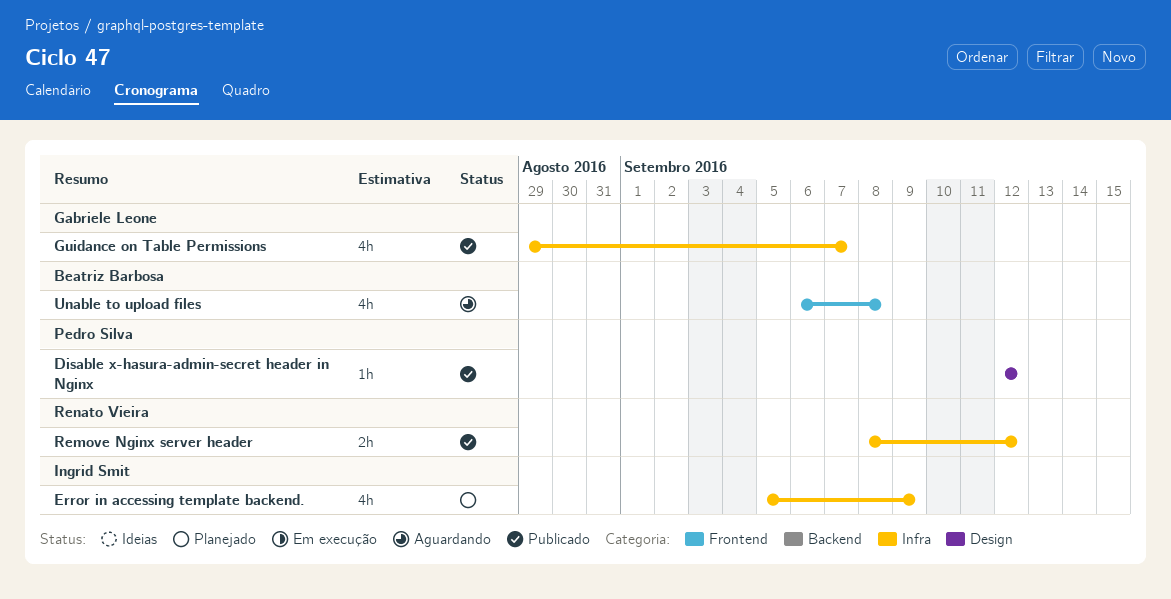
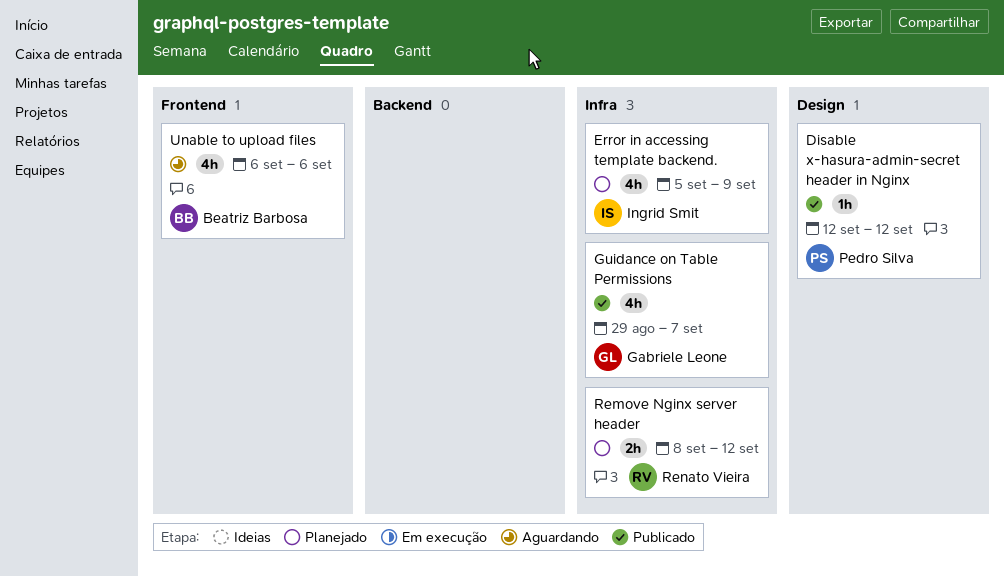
Remove Nginx server header, status: Publicado -> Planejado
Unable to upload files, due: Sep 8 -> Sep 6

